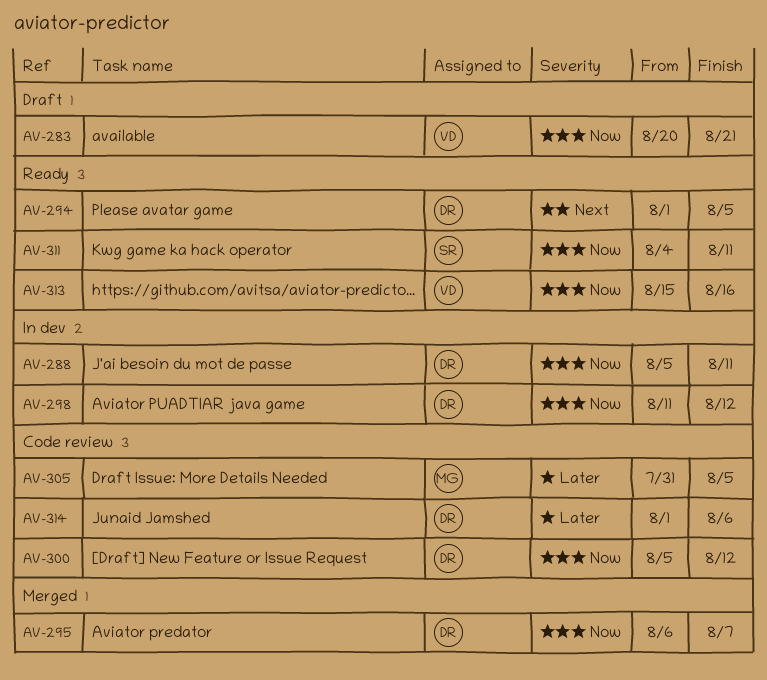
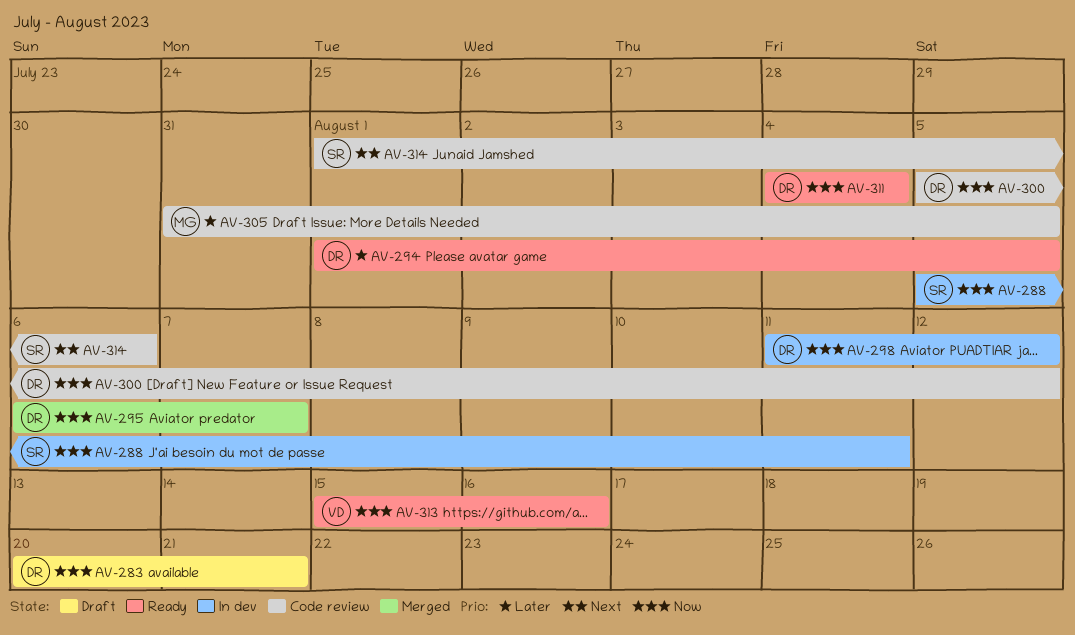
AV-283, owner: VD -> DR
AV-288, owner: DR -> SR
AV-294, priority: Next -> Later
AV-311, owner: SR -> DR
AV-311, due: Aug 11 -> Aug 4
AV-314, owner: DR -> SR
AV-314, priority: Later -> Next

